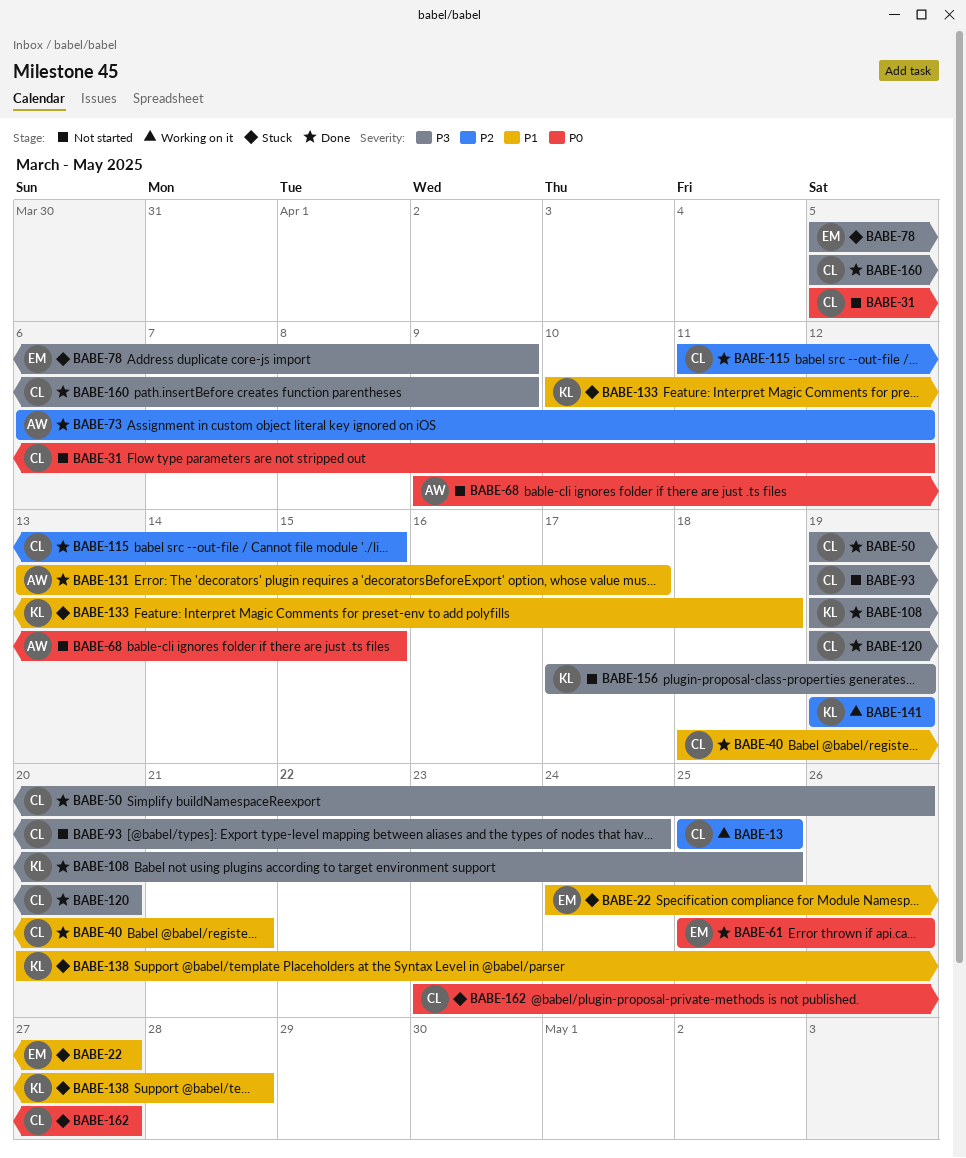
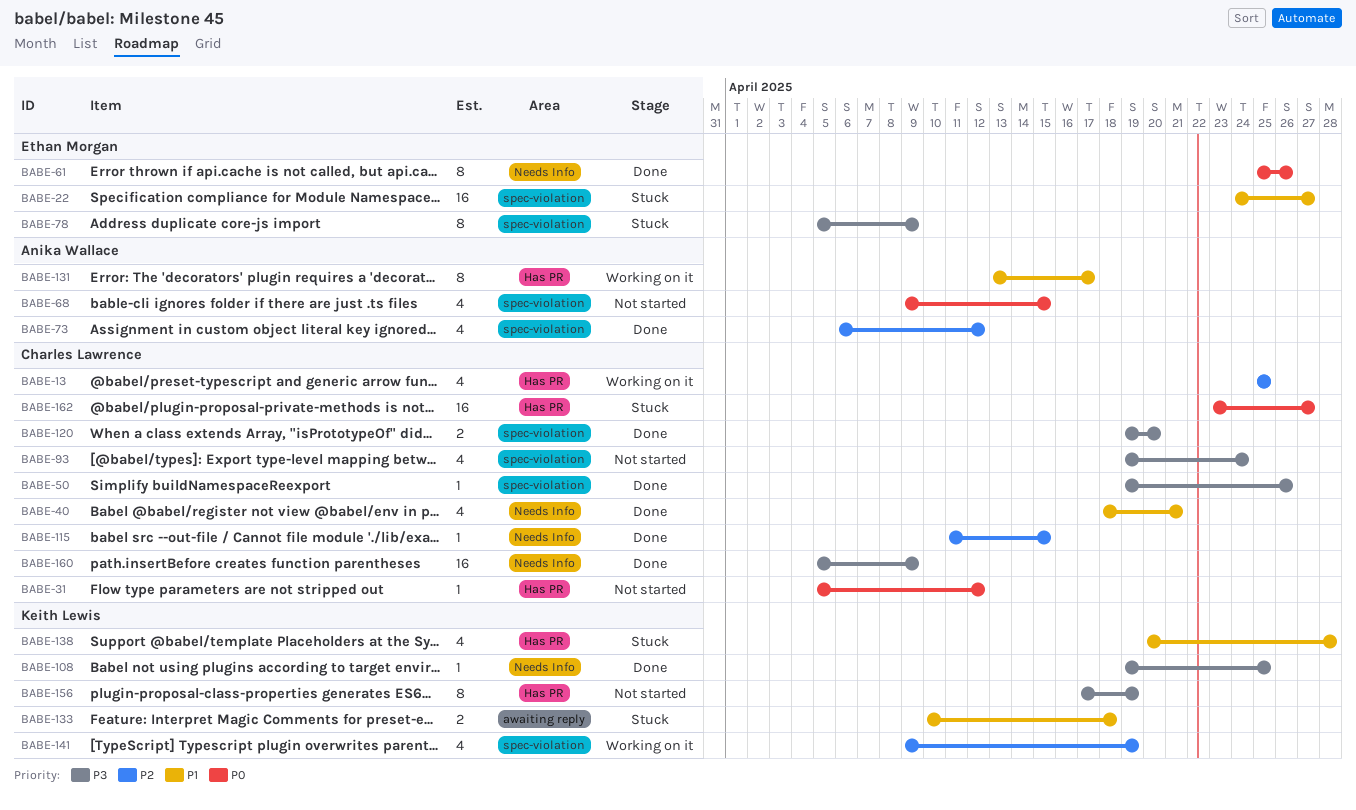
BABE-131, status: Done -> Working on it
BABE-141, start: Apr 19 -> Apr 9

